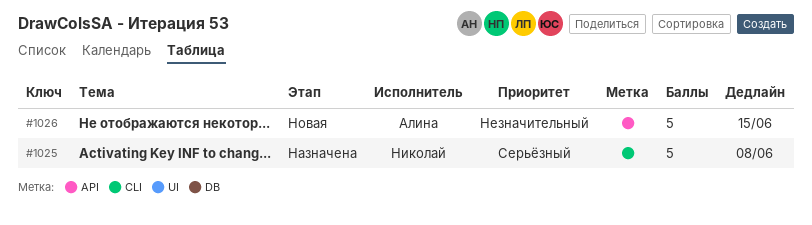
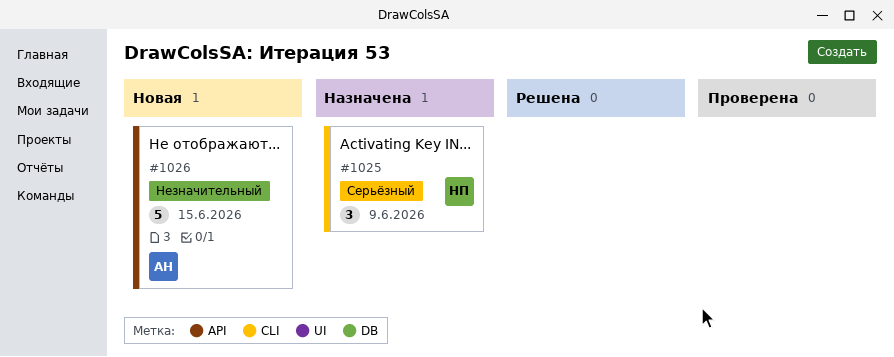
#1025, estimate: 5 -> 3
#1025, due: Jun 8 -> Jun 9

